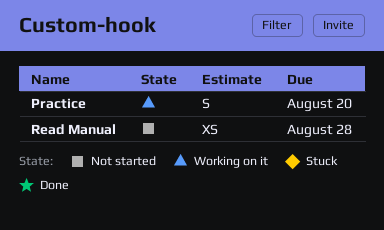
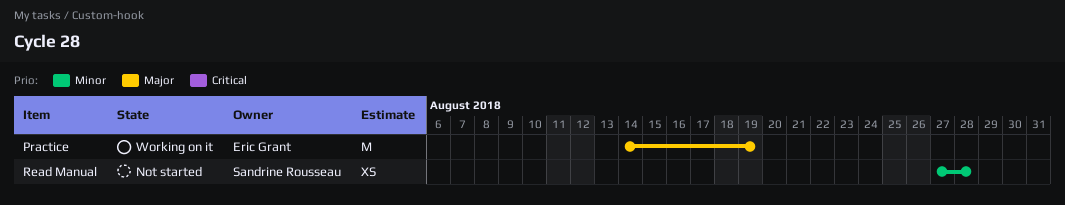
Practice, estimate: S -> M
Practice, due: Aug 20 -> Aug 19

